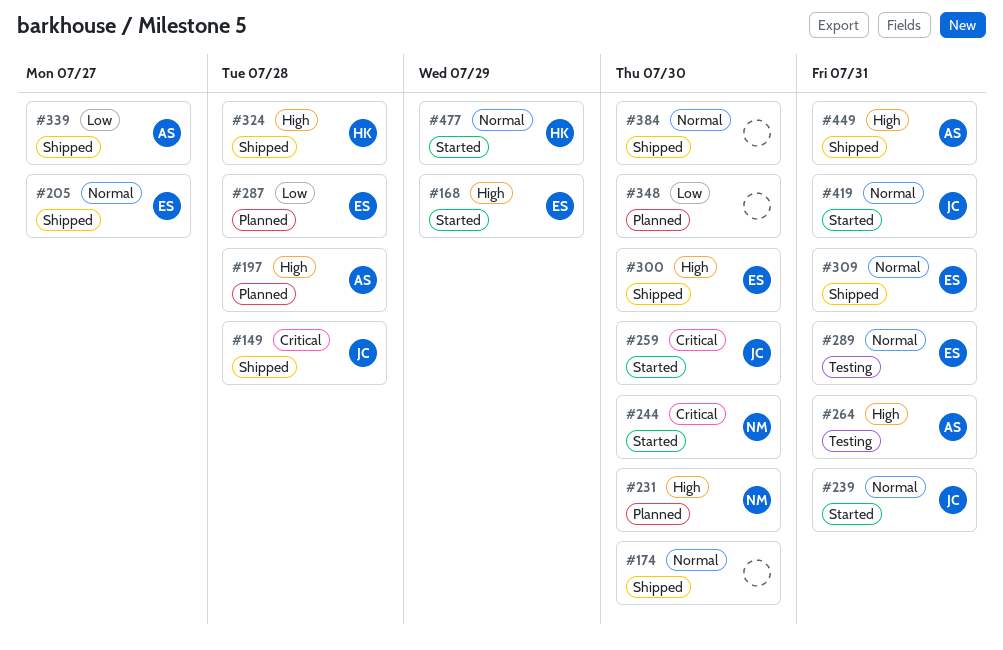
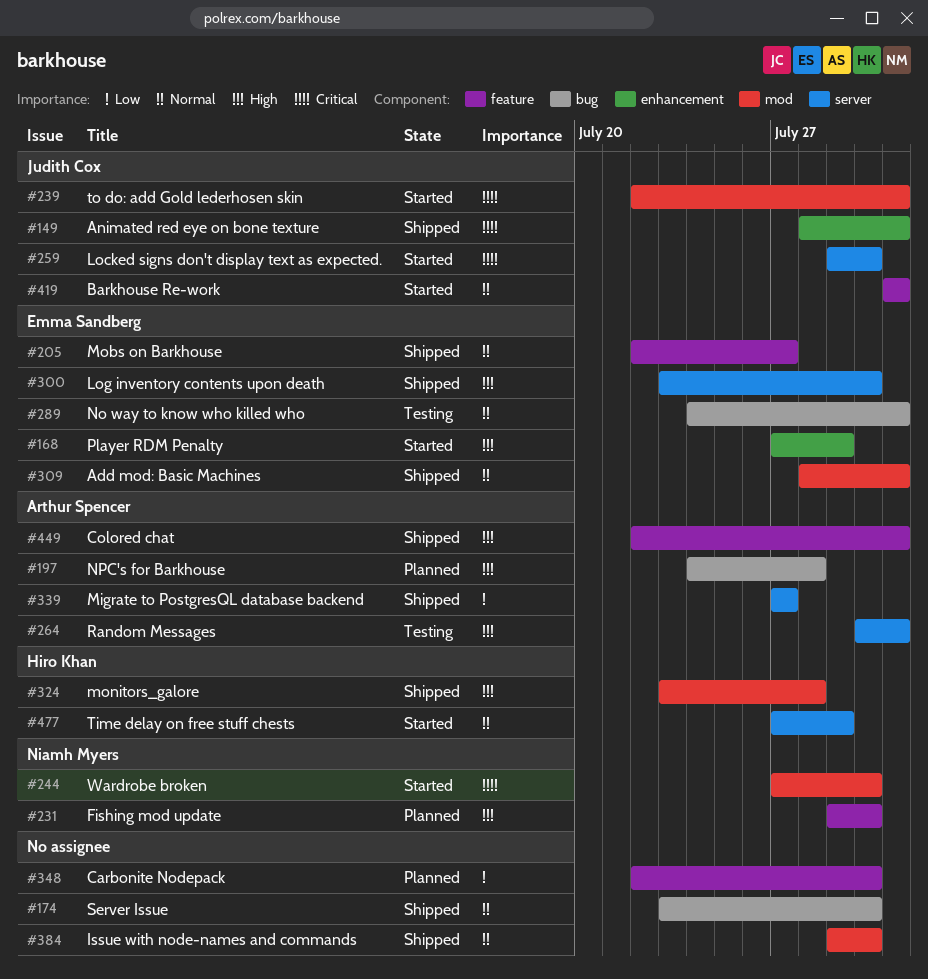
#149, due: Jul 28 -> Jul 31
#239, priority: Normal -> Critical
#287: present -> none

